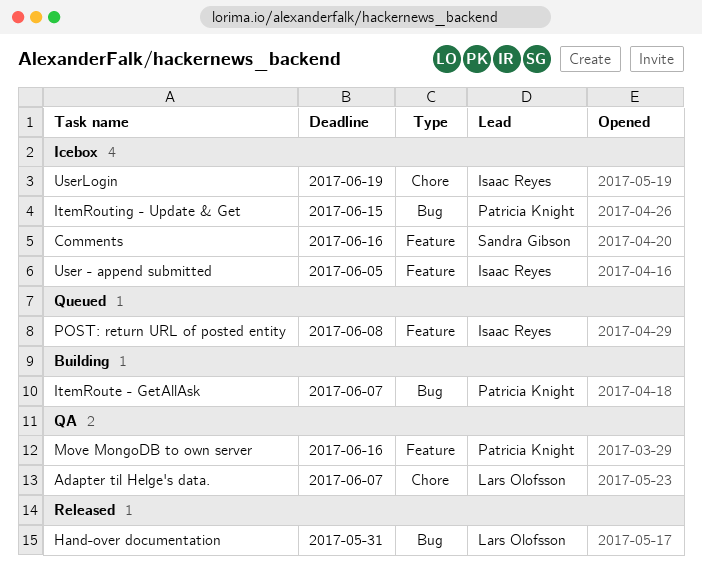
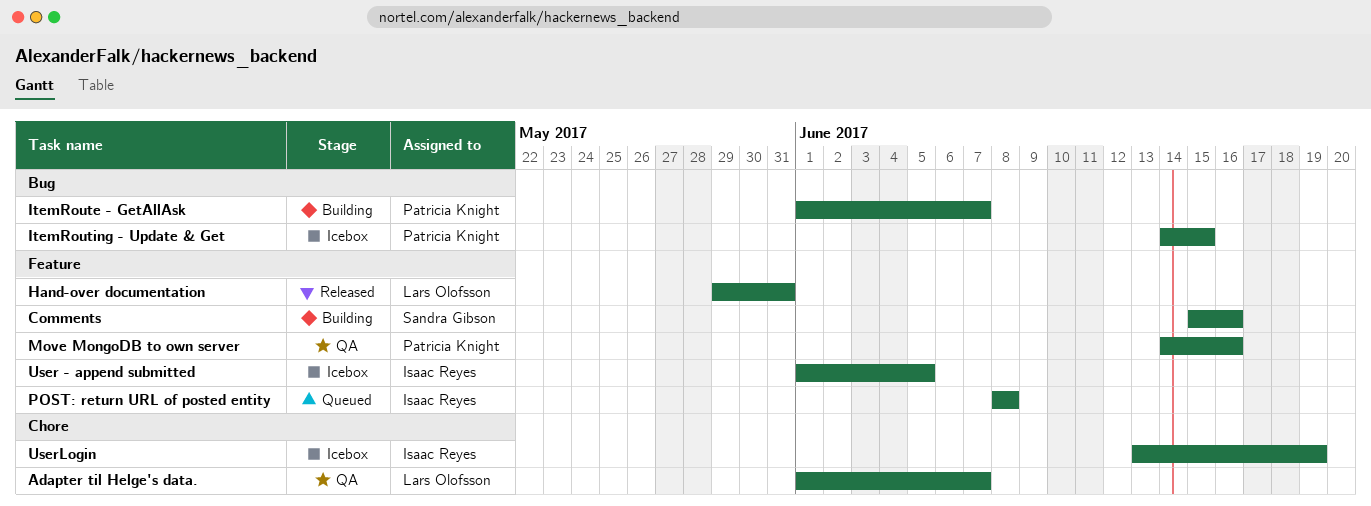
Comments, status: Icebox -> Building
Hand-over documentation, label: Bug -> Feature

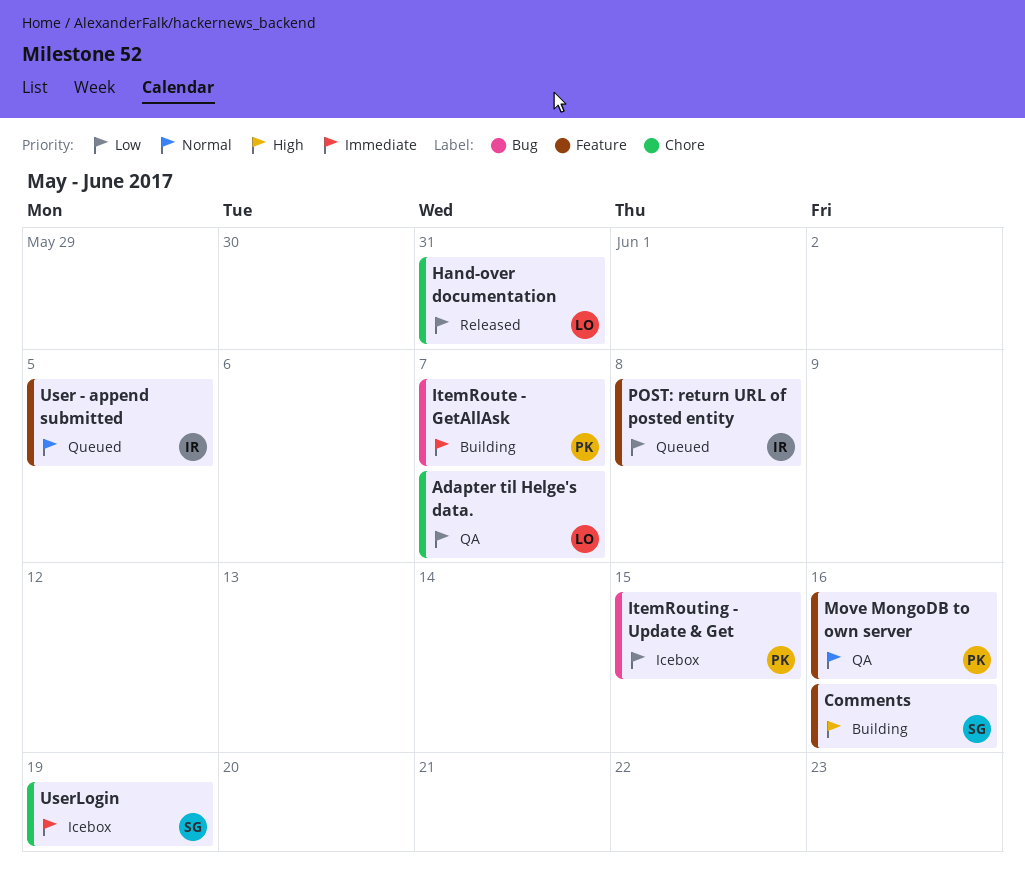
Hand-over documentation, label: Feature -> Chore
User - append submitted, status: Icebox -> Queued
UserLogin, owner: Isaac Reyes -> Sandra Gibson

